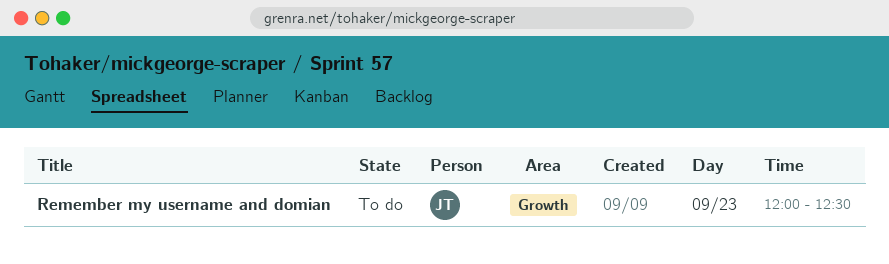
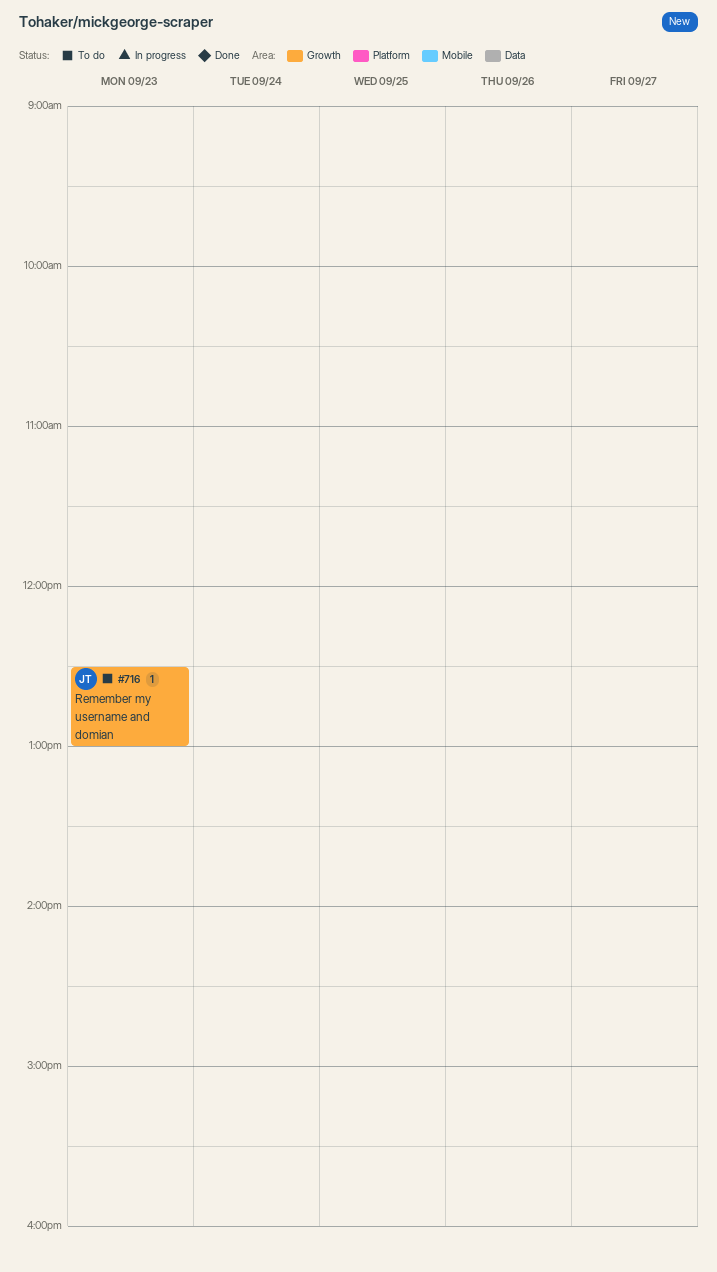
Remember my username and domian, begins: 12:00 -> 12:30
Remember my username and domian, ends: 12:30 -> 13:00

